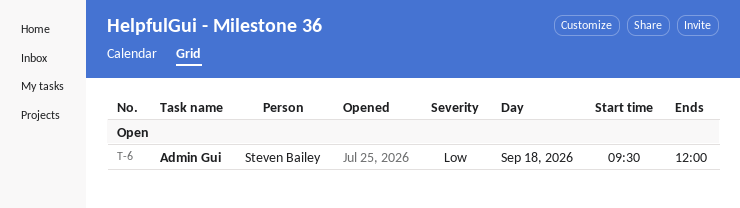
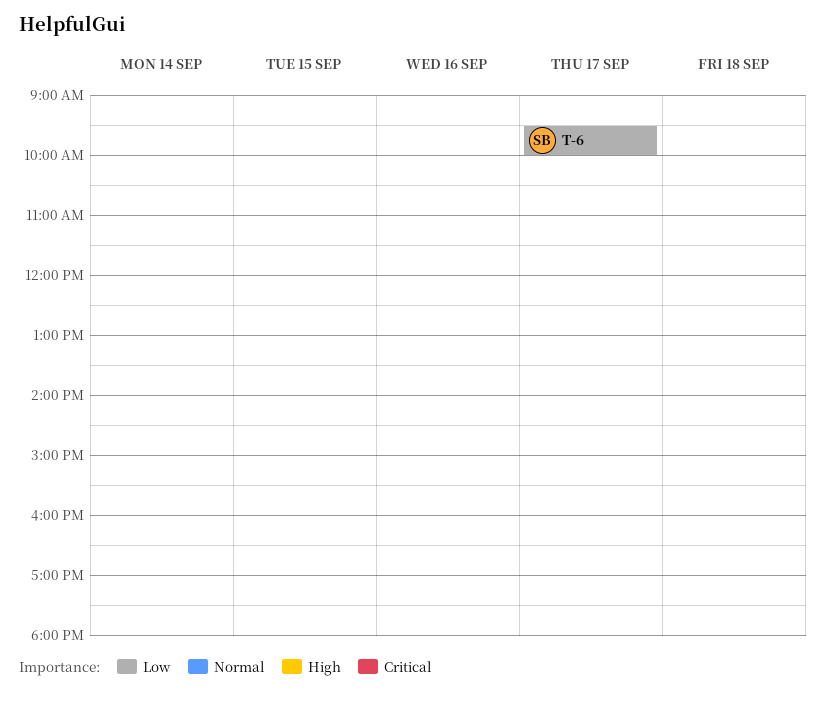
T-6, day: Sep 18 -> Sep 17
T-6, ends: 12:00 -> 10:00

